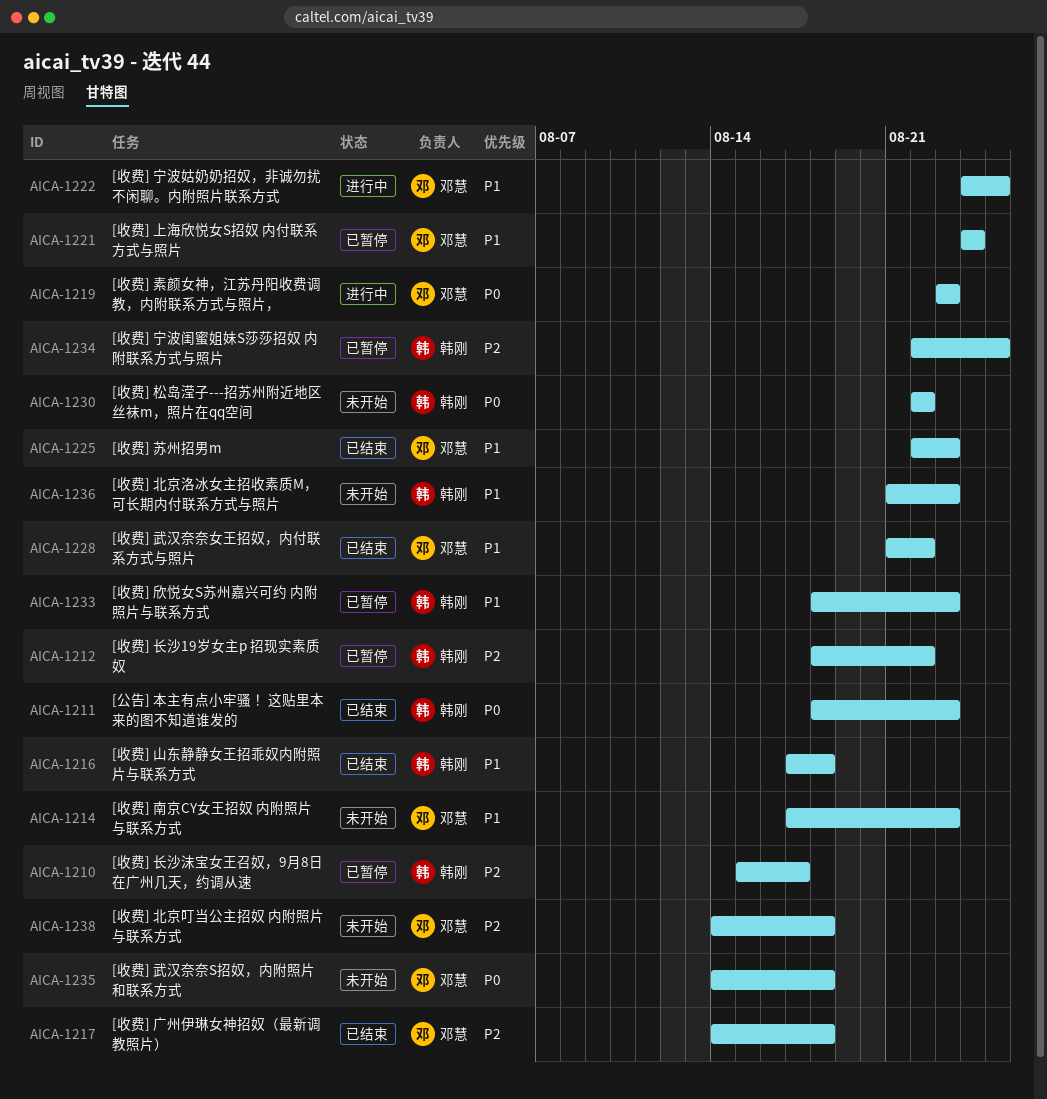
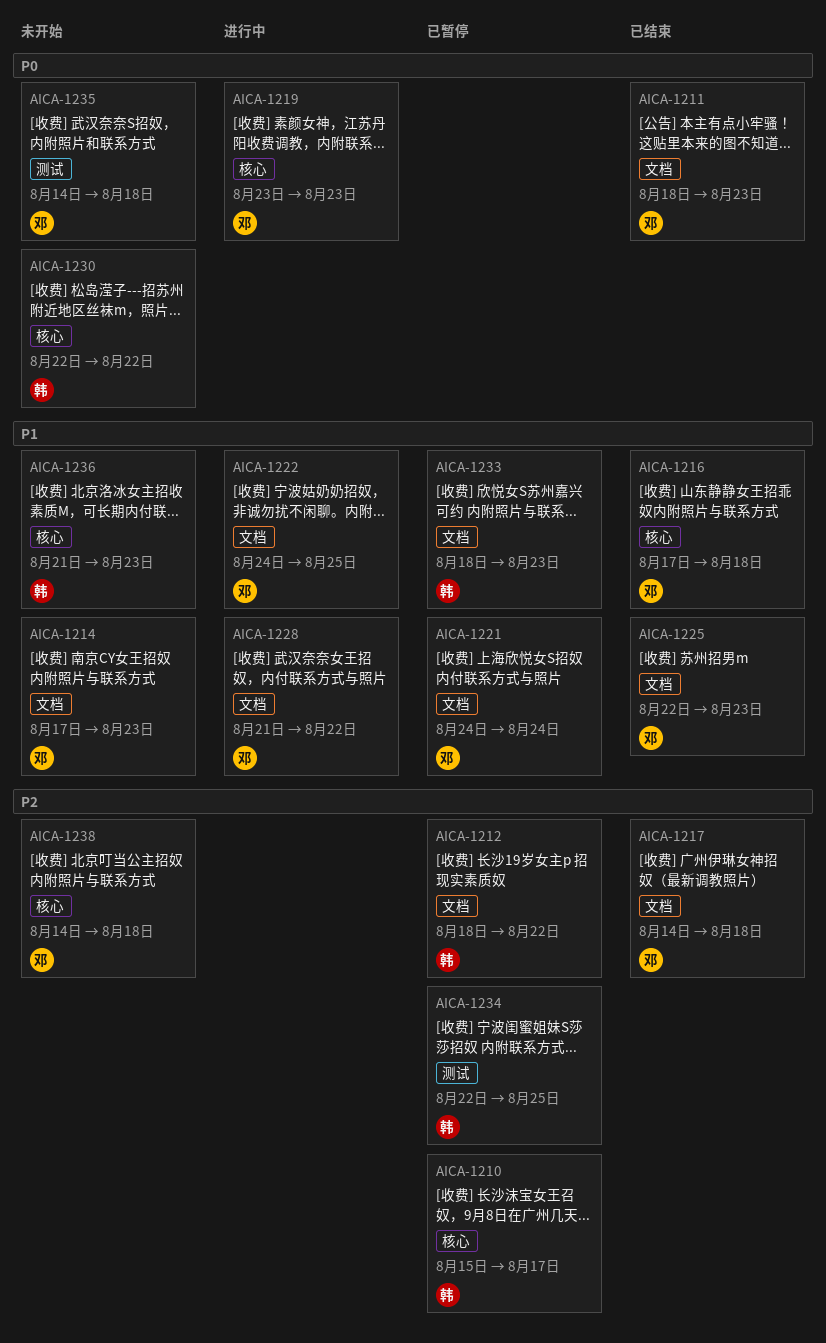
AICA-1211, owner: 韩刚 -> 邓慧
AICA-1216, owner: 韩刚 -> 邓慧
AICA-1228, status: 已结束 -> 进行中

